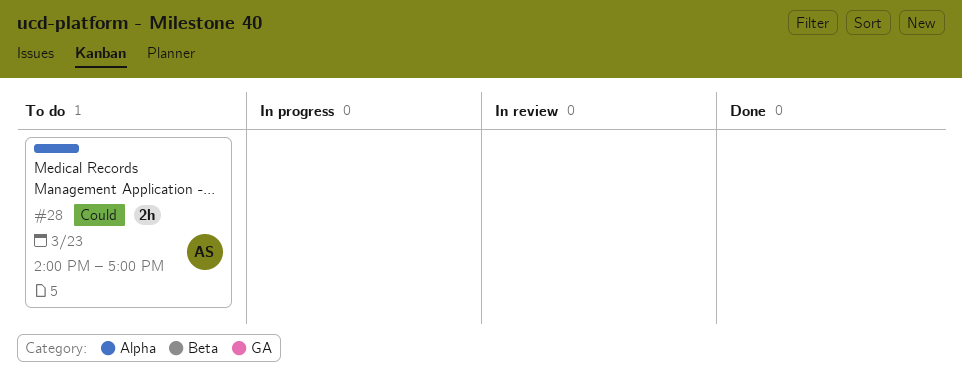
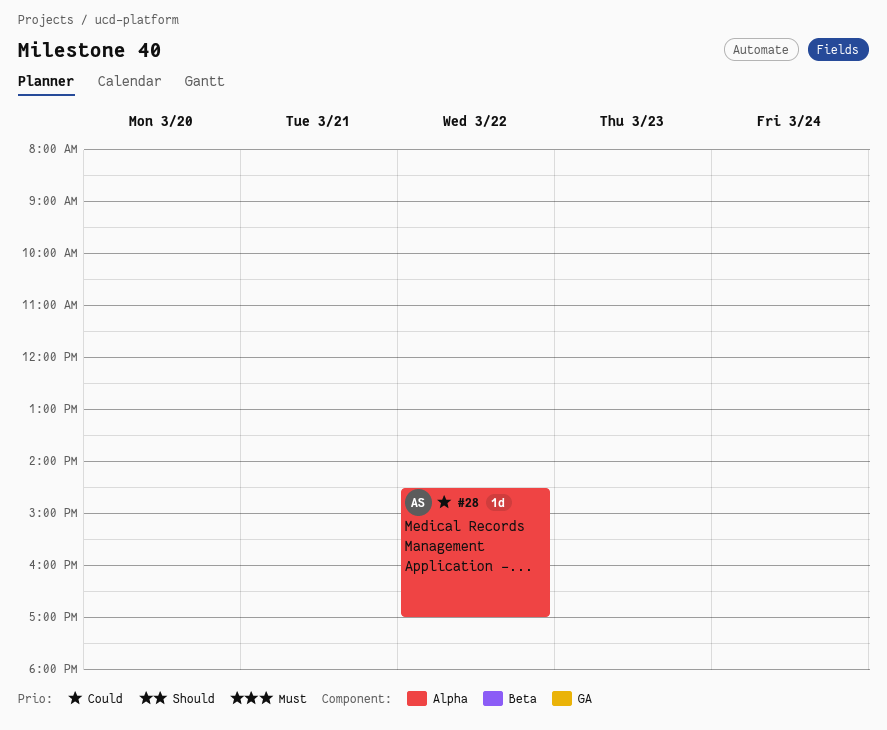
#28, estimate: 2h -> 1d
#28, day: Mar 23 -> Mar 22
#28, begins: 14:00 -> 14:30

